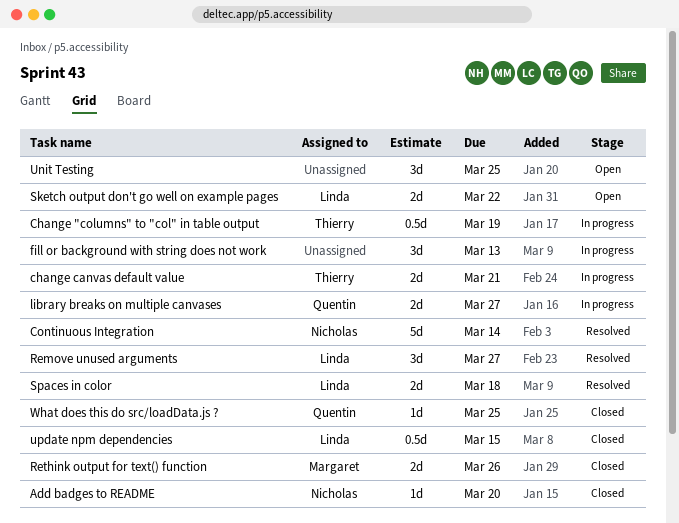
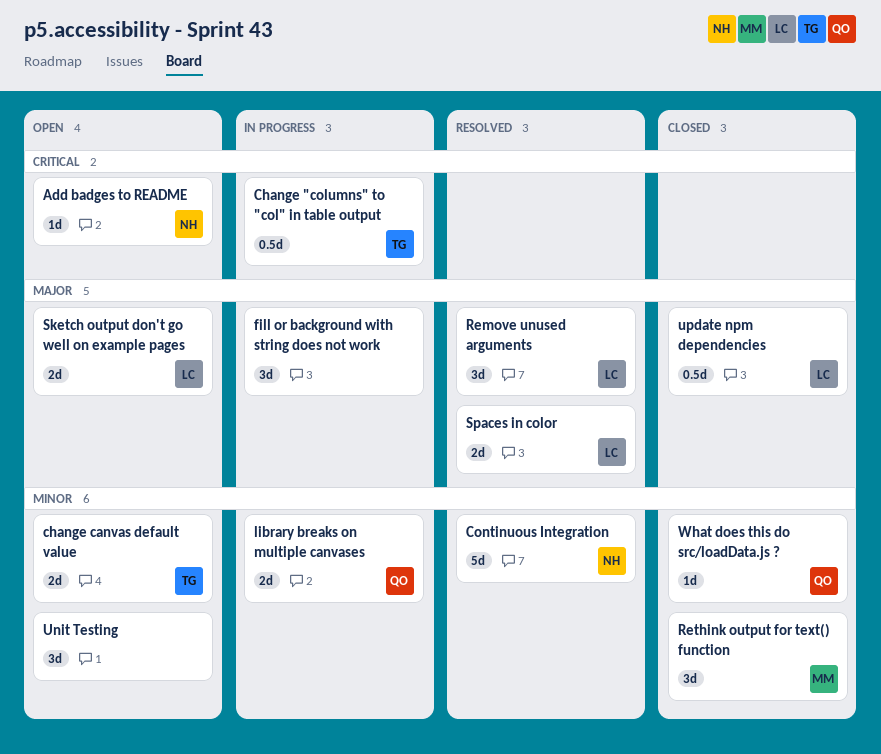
Add badges to README, status: Closed -> Open
change canvas default value, status: In progress -> Open
Rethink output for text() function, estimate: 2d -> 3d

